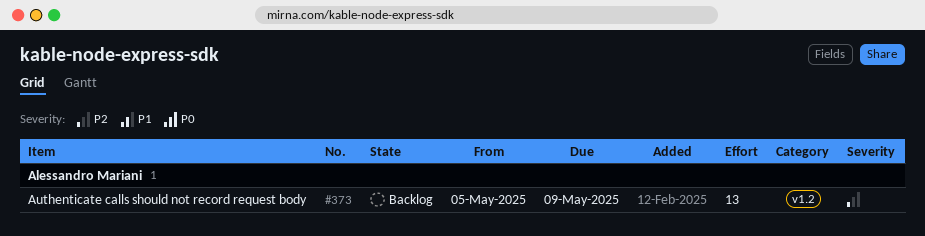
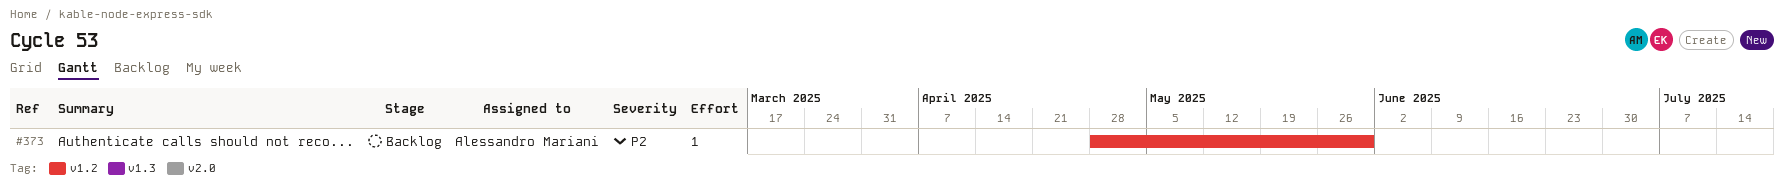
#373, estimate: 13 -> 1
#373, start: May 5 -> Apr 28
#373, due: May 9 -> May 30

